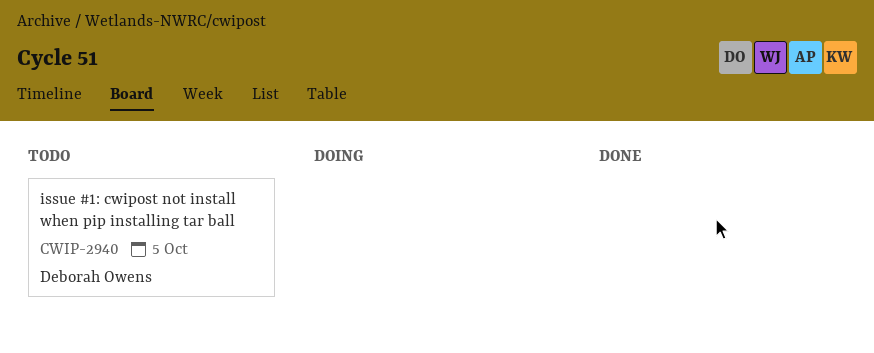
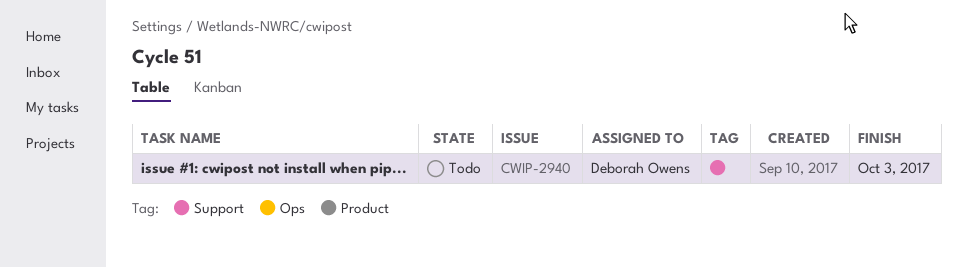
CWIP-2940, due: Oct 5 -> Oct 3

